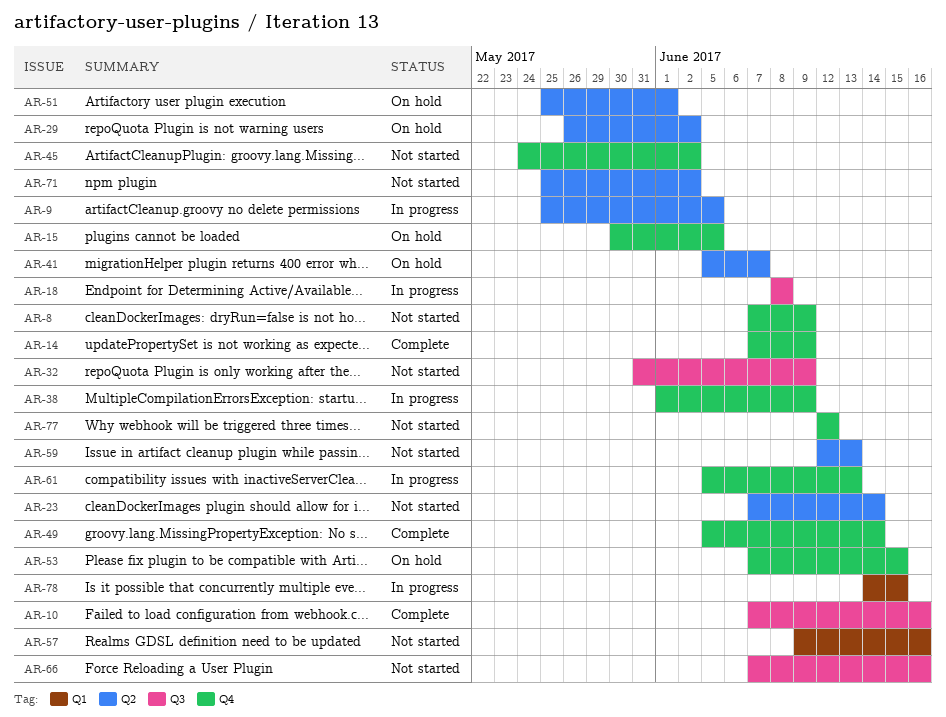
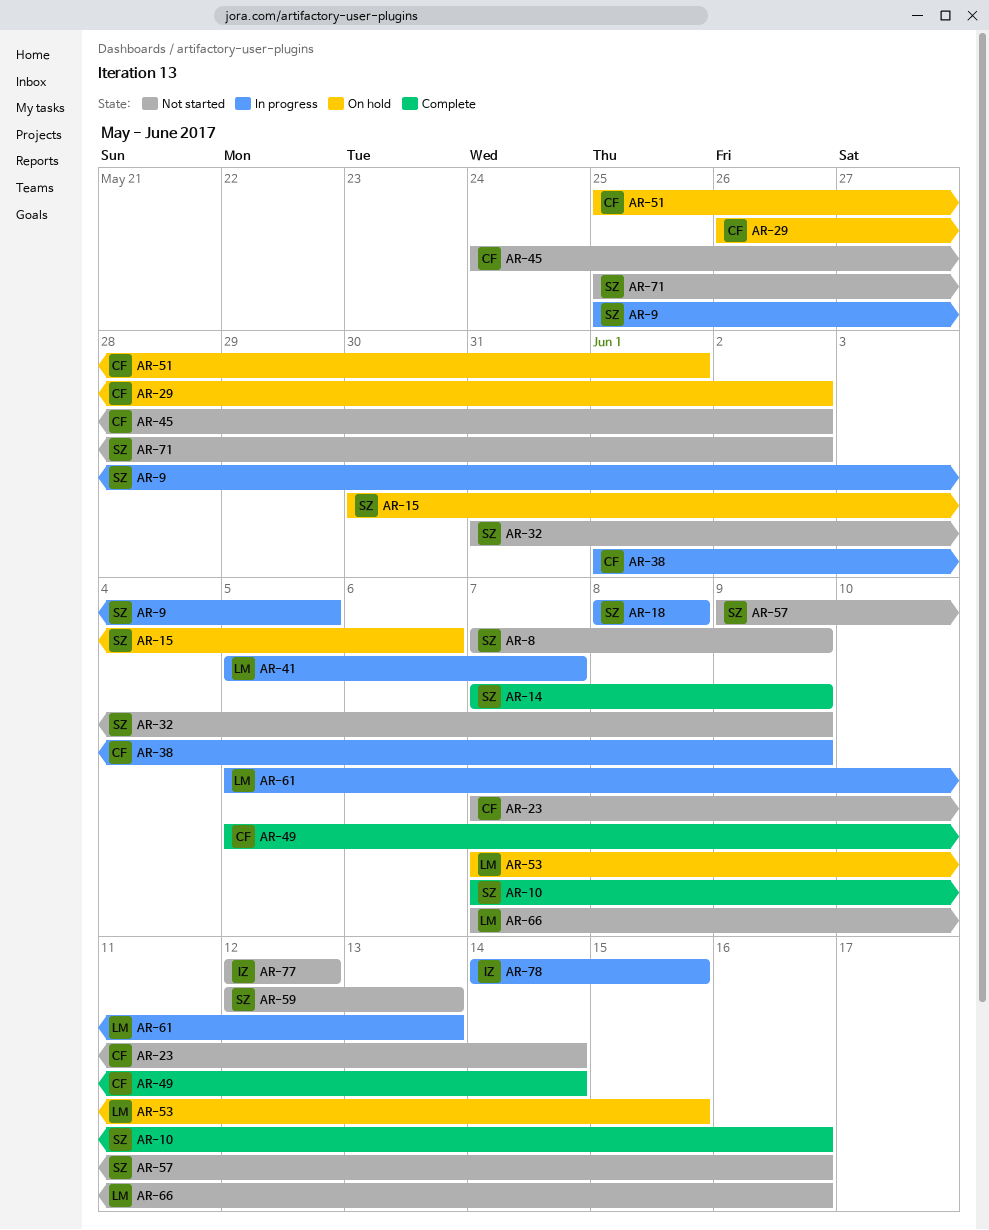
AR-15, due: Jun 5 -> Jun 6
AR-41, status: On hold -> In progress

